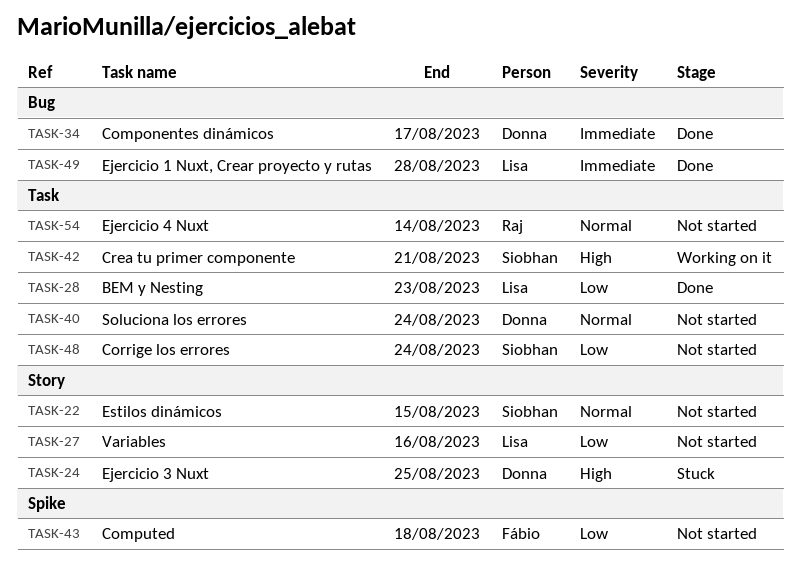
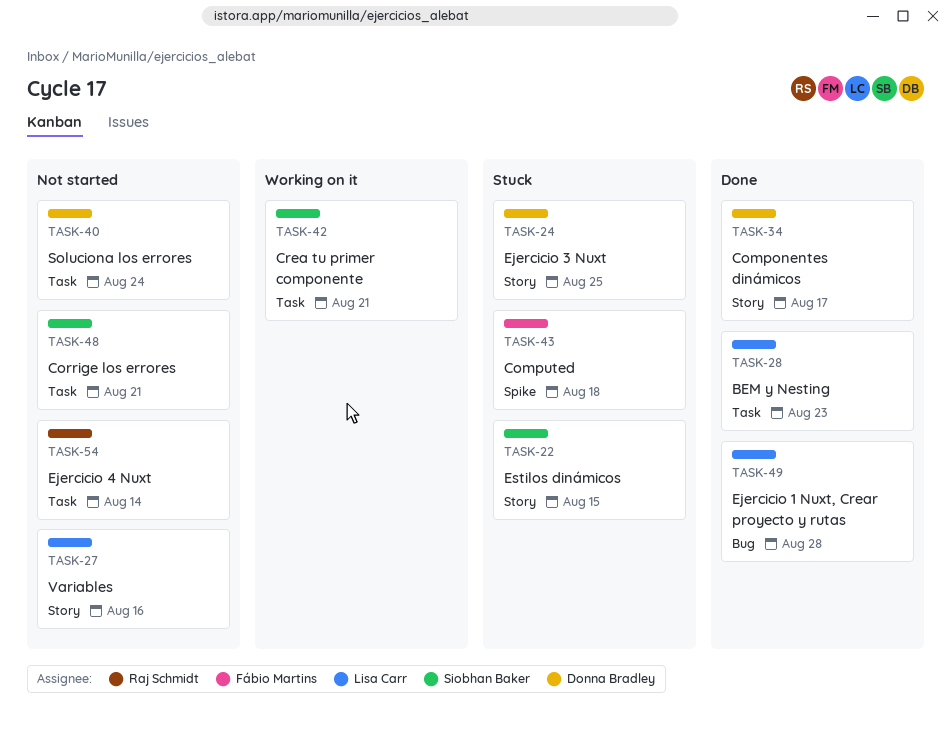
TASK-22, status: Not started -> Stuck
TASK-34, label: Bug -> Story
TASK-43, status: Not started -> Stuck
TASK-48, due: Aug 24 -> Aug 21

